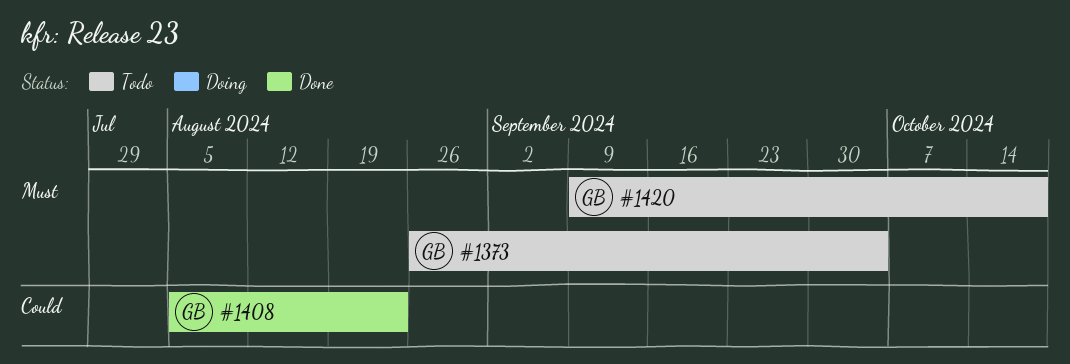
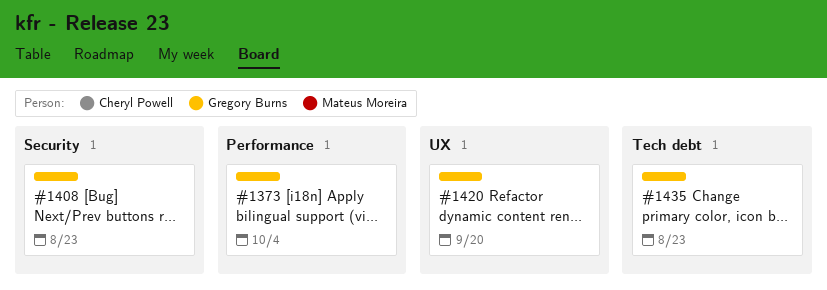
#1420, due: Oct 18 -> Sep 20
#1435: none -> present

